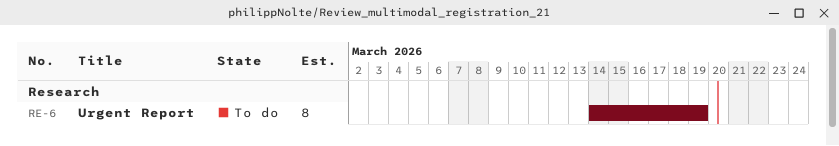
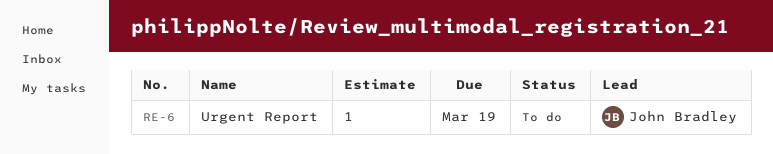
RE-6, estimate: 8 -> 1

